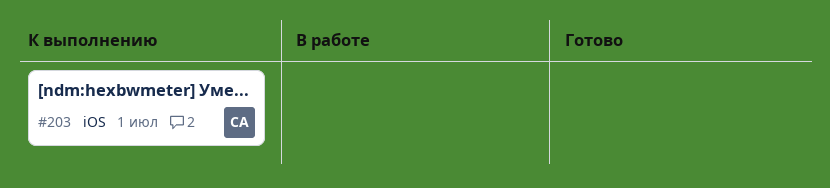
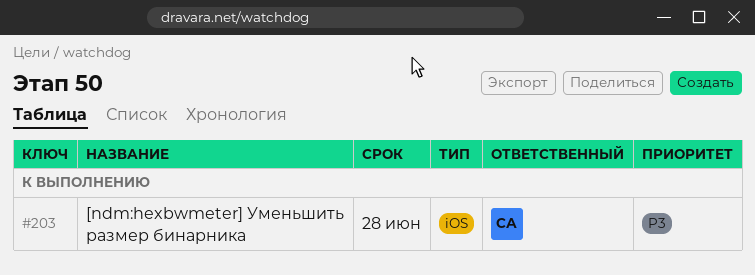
#203, due: Jul 1 -> Jun 28

